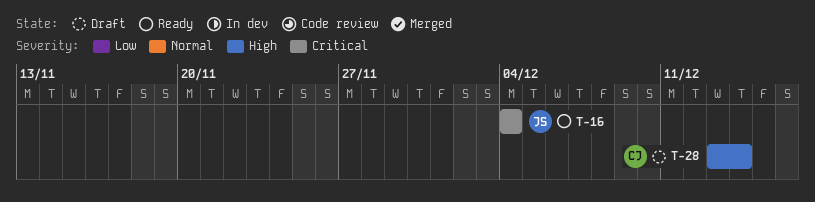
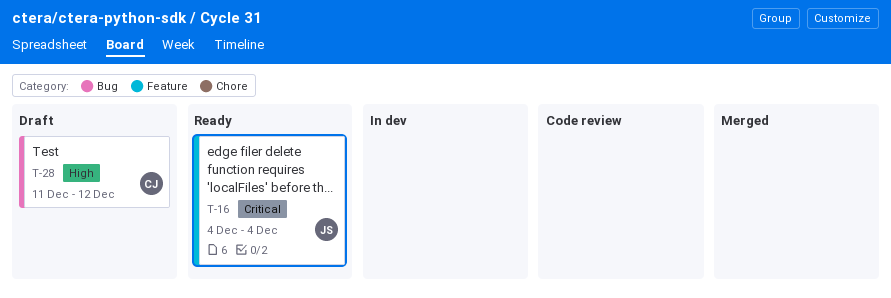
T-28, start: Dec 13 -> Dec 11
T-28, due: Dec 14 -> Dec 12

